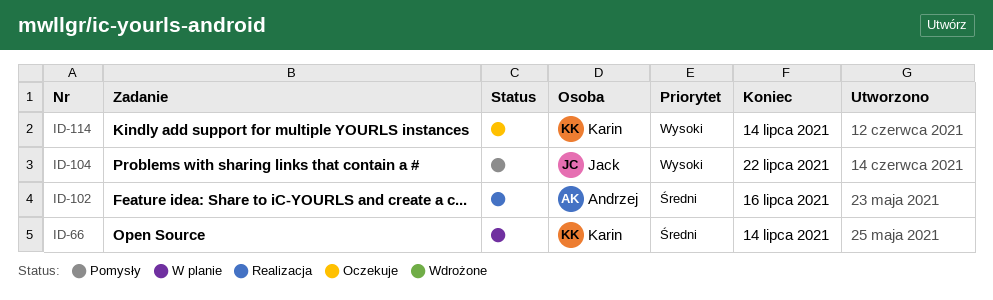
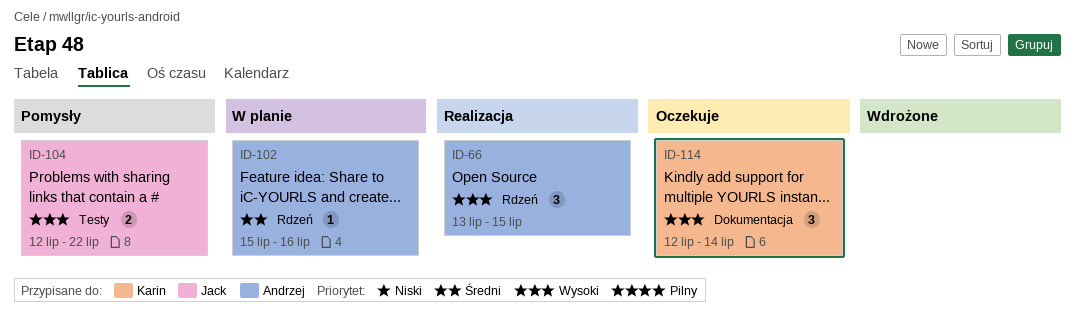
ID-66, status: W planie -> Realizacja
ID-66, owner: Karin -> Andrzej
ID-66, priority: Średni -> Wysoki
ID-66, due: Jul 14 -> Jul 15
ID-102, status: Realizacja -> W planie

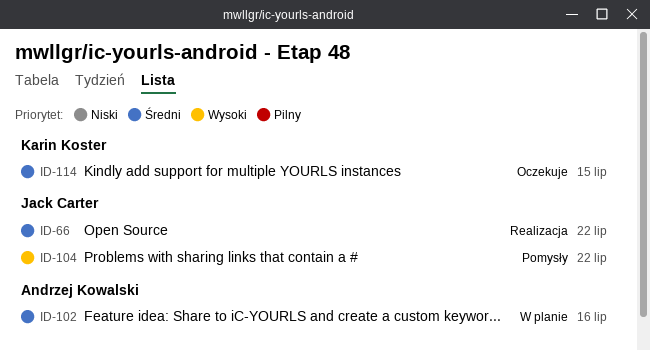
ID-66, owner: Andrzej Kowalski -> Jack Carter
ID-66, priority: Wysoki -> Średni
ID-66, due: Jul 15 -> Jul 22
ID-114, priority: Wysoki -> Średni
ID-114, due: Jul 14 -> Jul 15

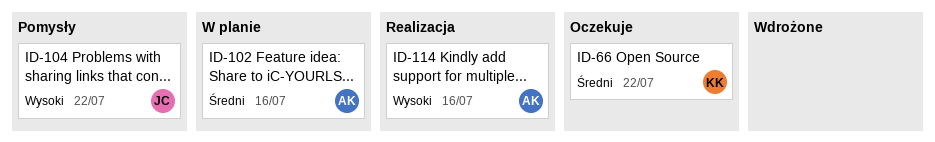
ID-66, status: Realizacja -> Oczekuje
ID-66, owner: Jack Carter -> Karin Koster
ID-114, status: Oczekuje -> Realizacja
ID-114, owner: Karin Koster -> Andrzej Kowalski
ID-114, priority: Średni -> Wysoki
ID-114, due: Jul 15 -> Jul 16

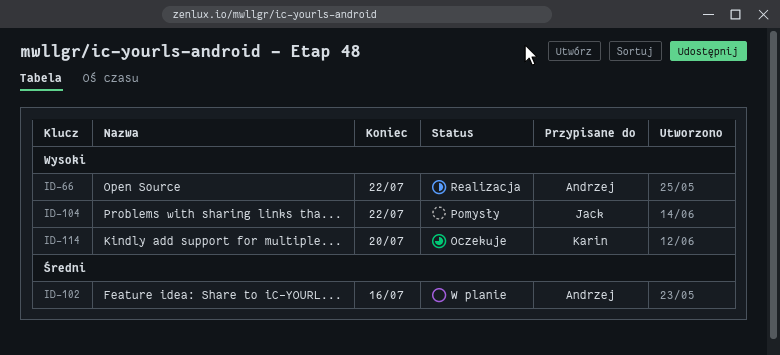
ID-66, status: Oczekuje -> Realizacja
ID-66, owner: Karin -> Andrzej
ID-66, priority: Średni -> Wysoki
ID-114, status: Realizacja -> Oczekuje
ID-114, owner: Andrzej -> Karin
ID-114, due: Jul 16 -> Jul 20

